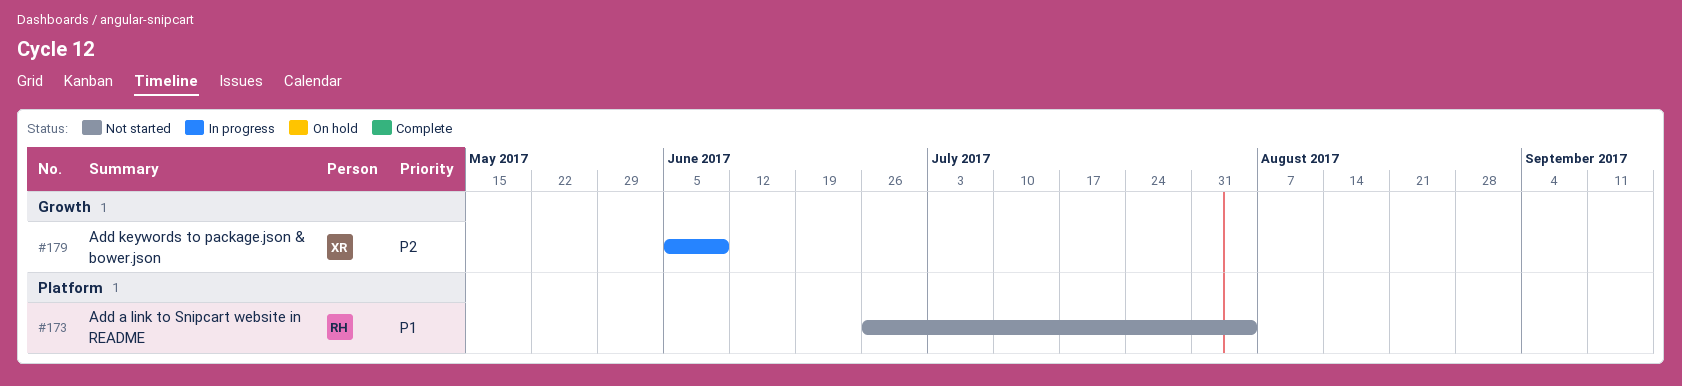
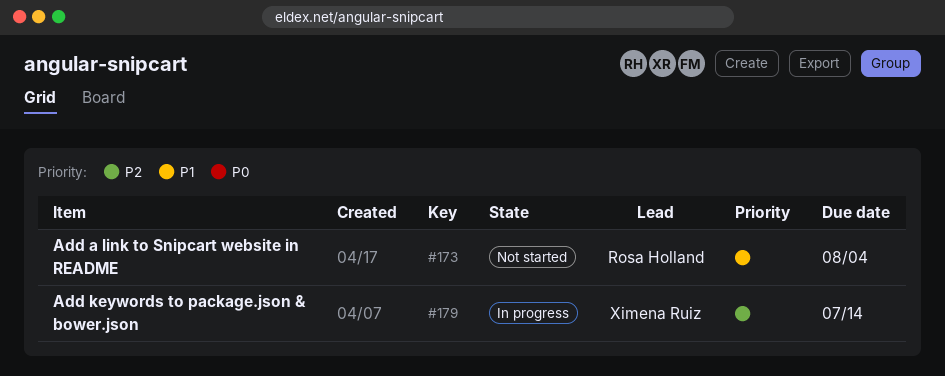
#179, due: Jun 9 -> Jul 14

